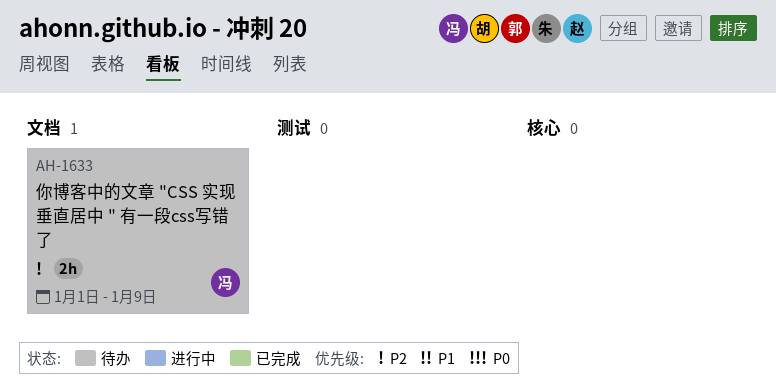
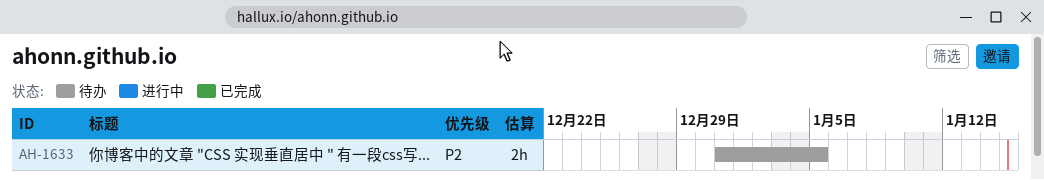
AH-1633, start: Jan 1 -> Dec 31
AH-1633, due: Jan 9 -> Jan 5

